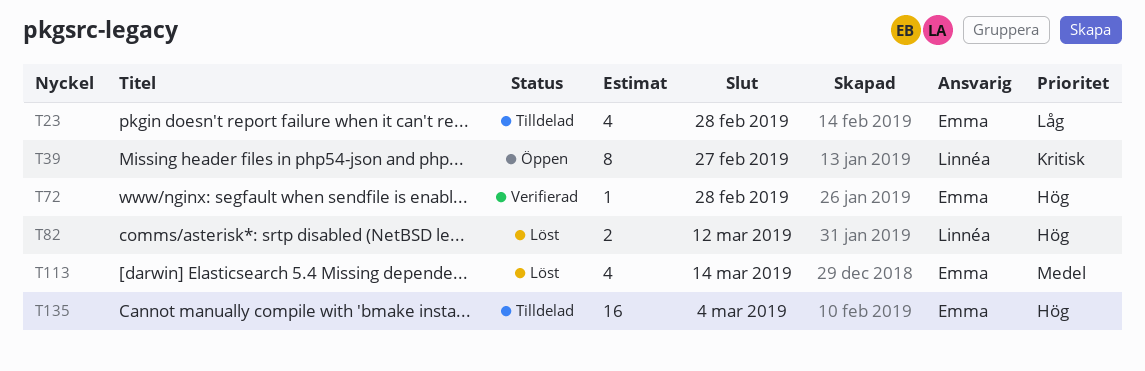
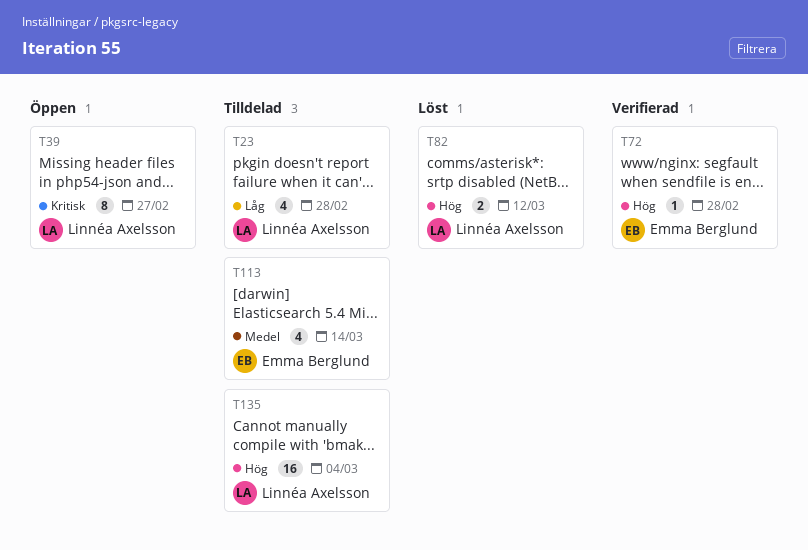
T23, owner: Emma Berglund -> Linnéa Axelsson
T113, status: Löst -> Tilldelad
T135, owner: Emma Berglund -> Linnéa Axelsson

